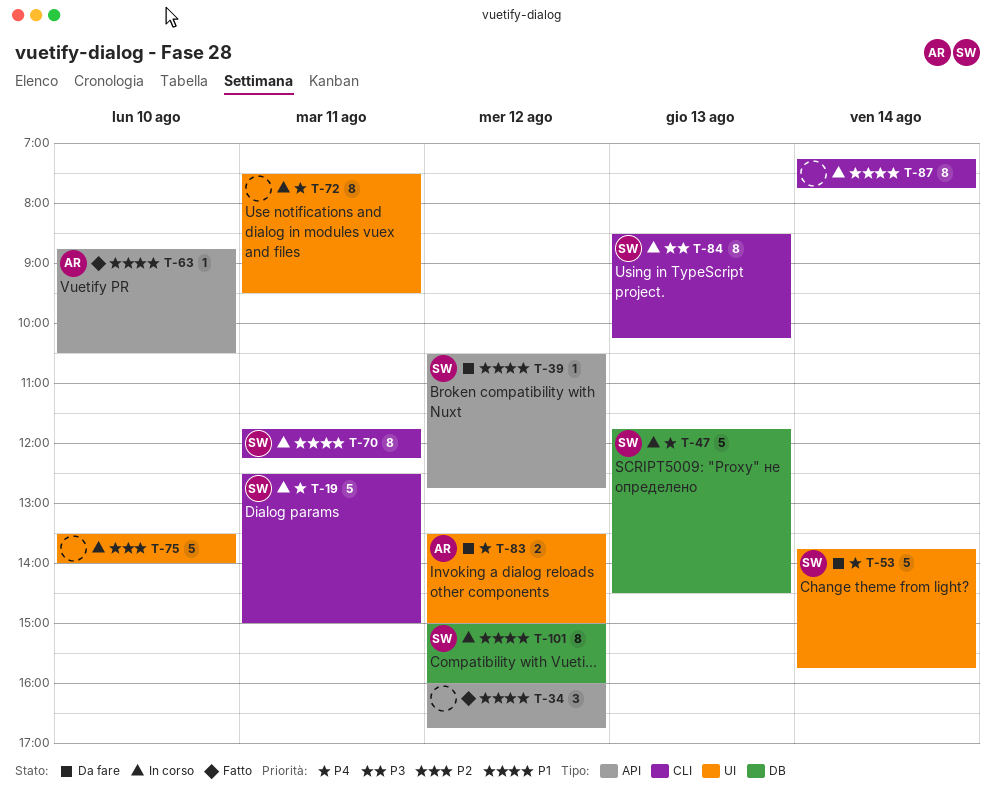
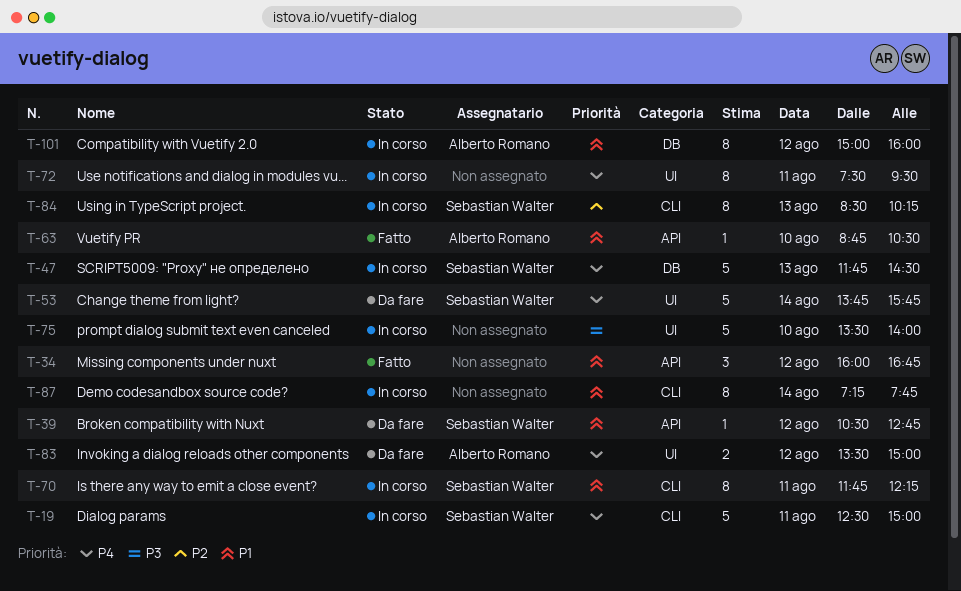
T-75, priority: P2 -> P3
T-84, priority: P3 -> P2
T-101, owner: Sebastian Walter -> Alberto Romano

